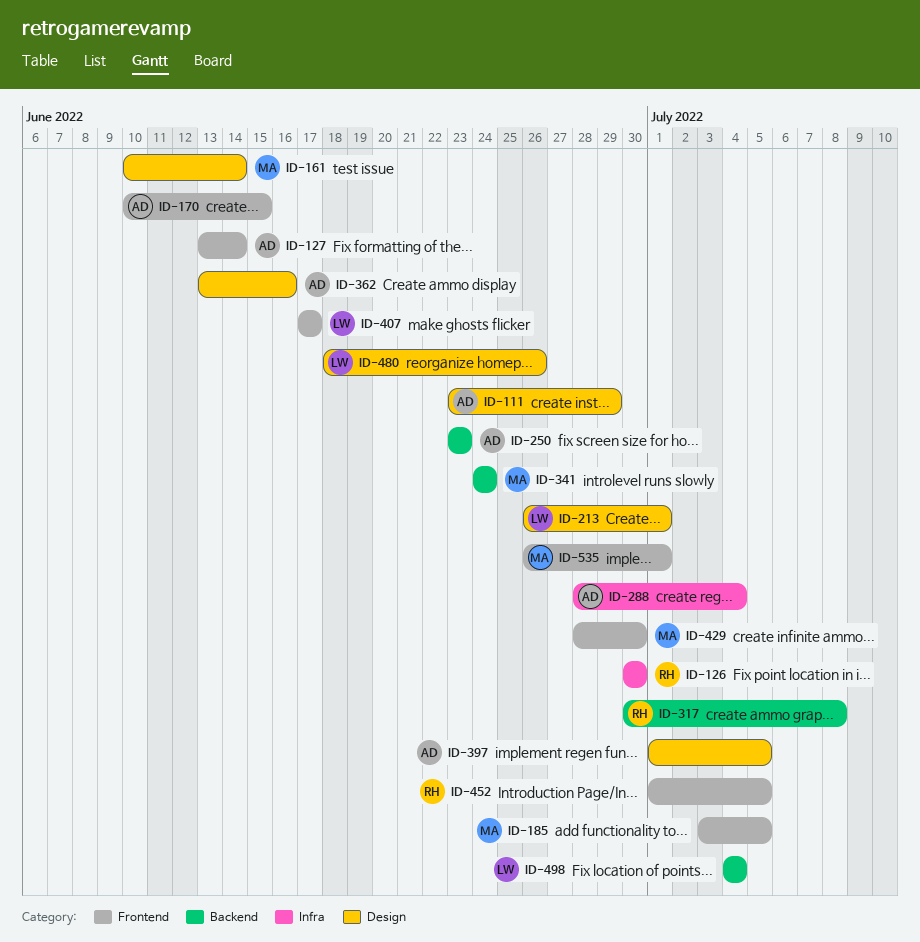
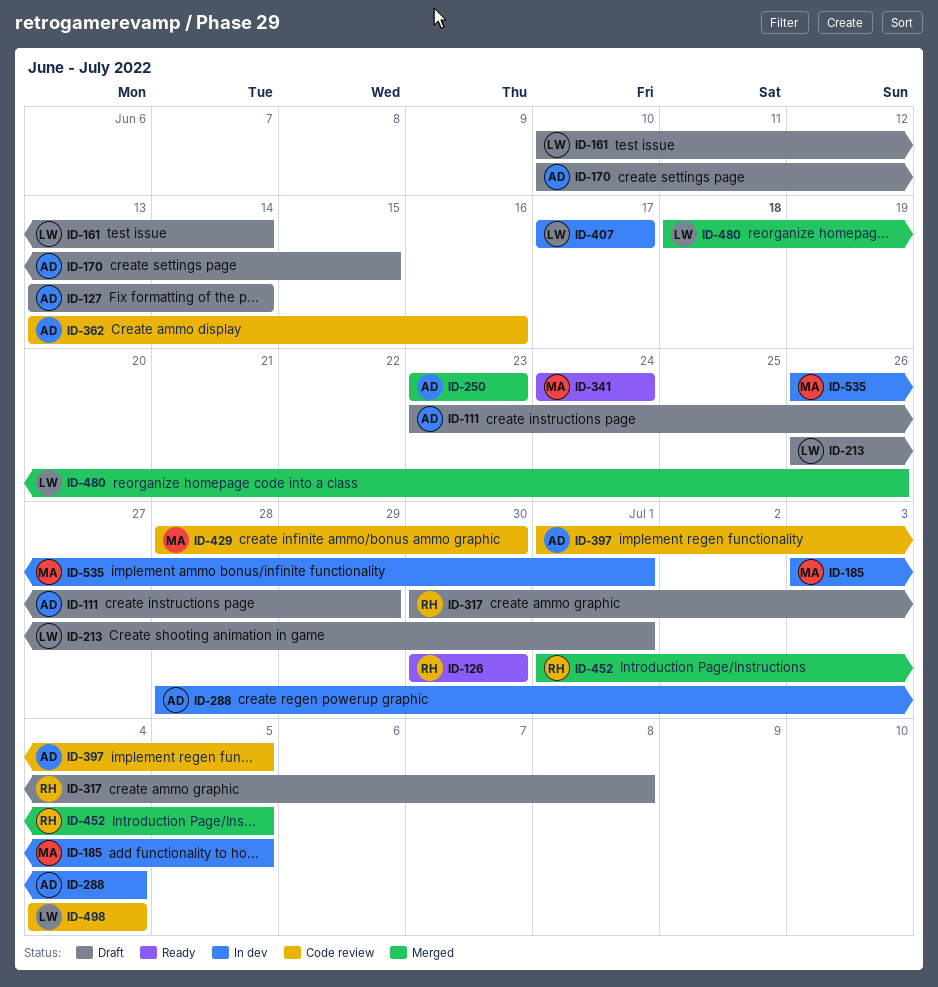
ID-161, owner: MA -> LW

